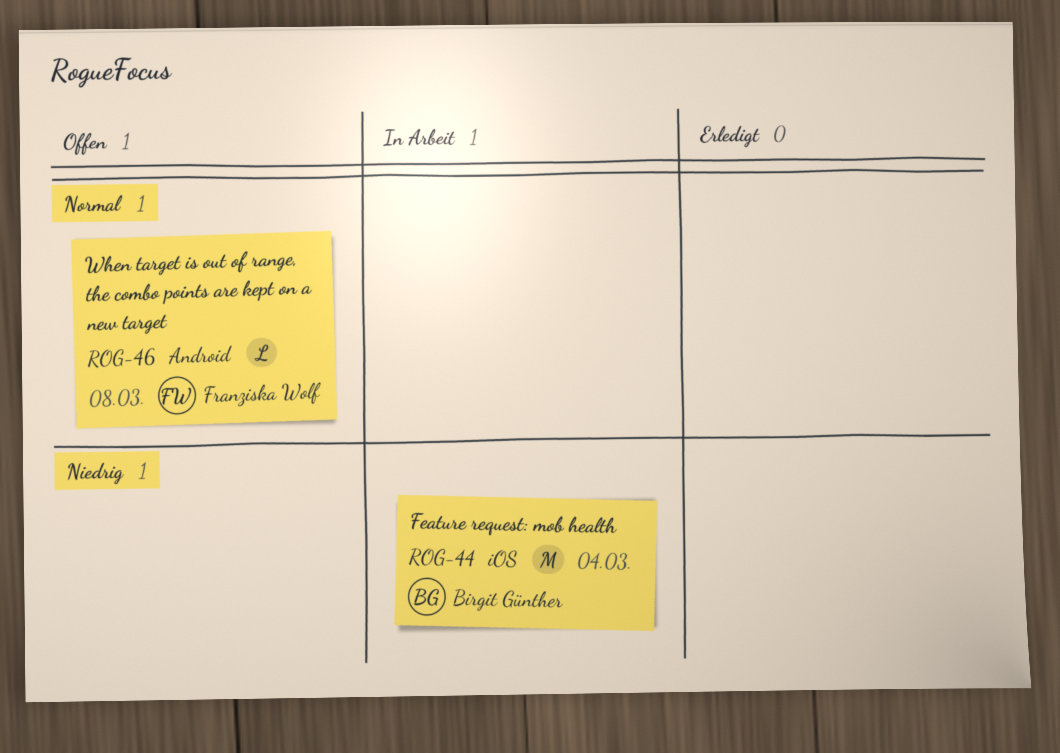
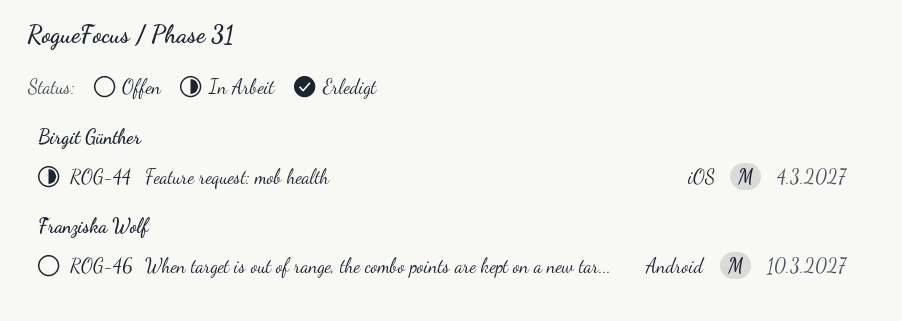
ROG-46, estimate: L -> M
ROG-46, due: Mar 8 -> Mar 10

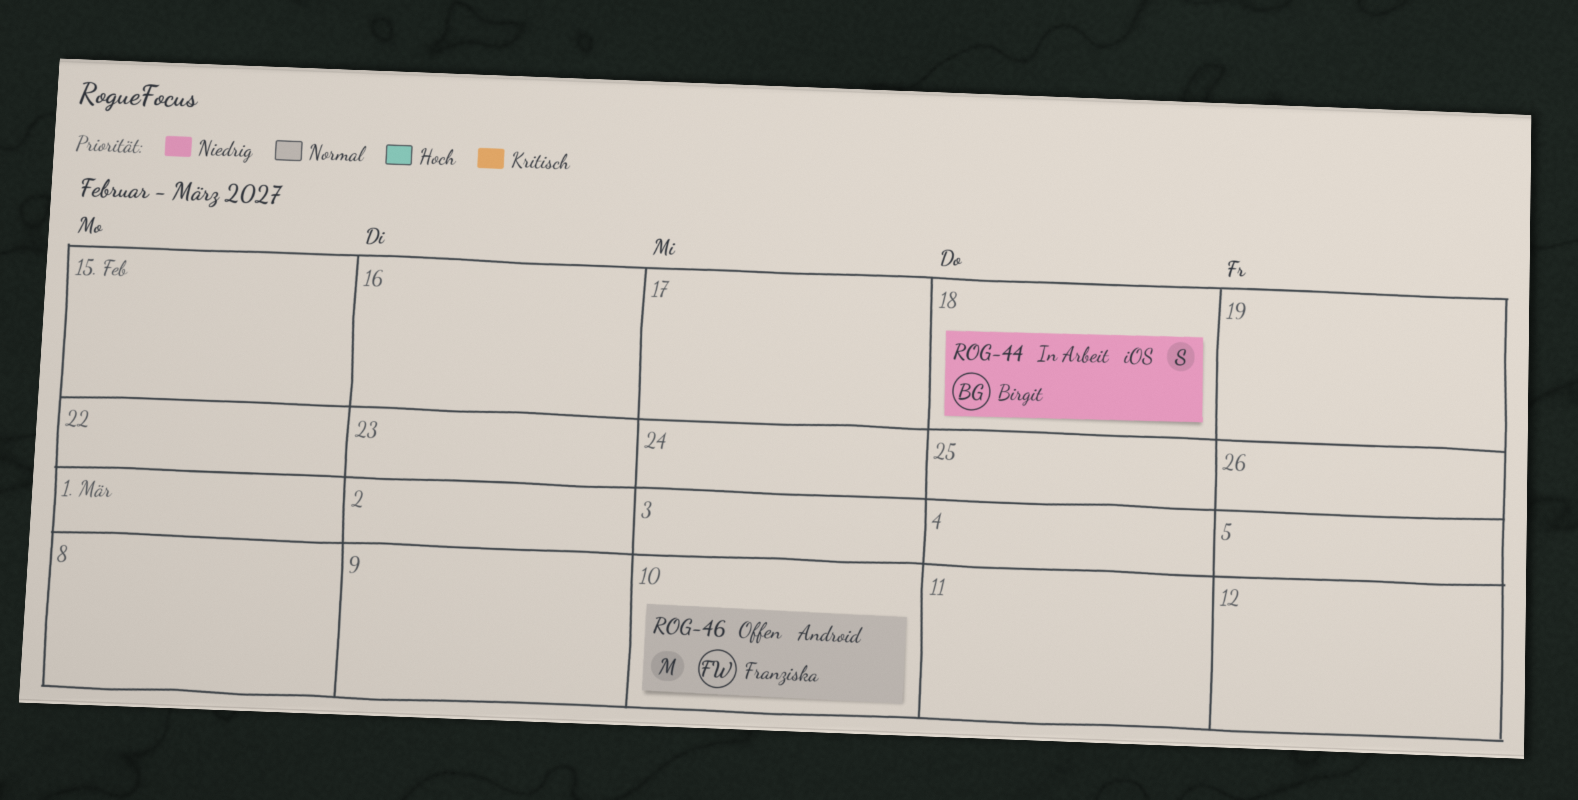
ROG-44, estimate: M -> S
ROG-44, due: Mar 4 -> Feb 18

